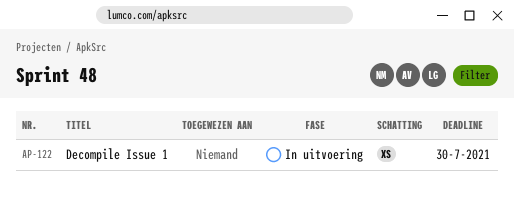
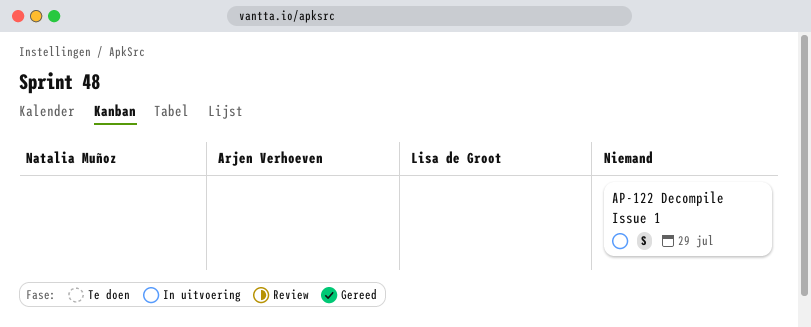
AP-122, estimate: XS -> S
AP-122, due: Jul 30 -> Jul 29

